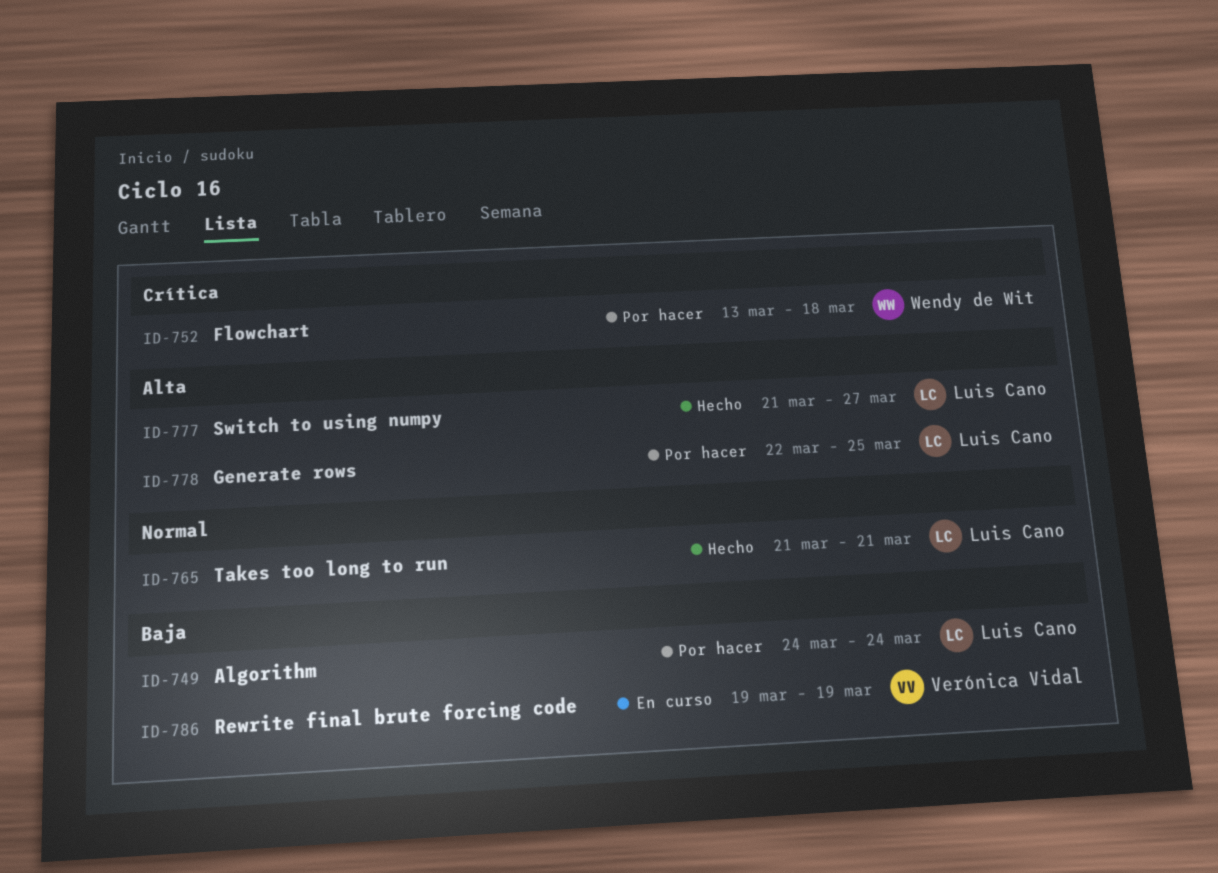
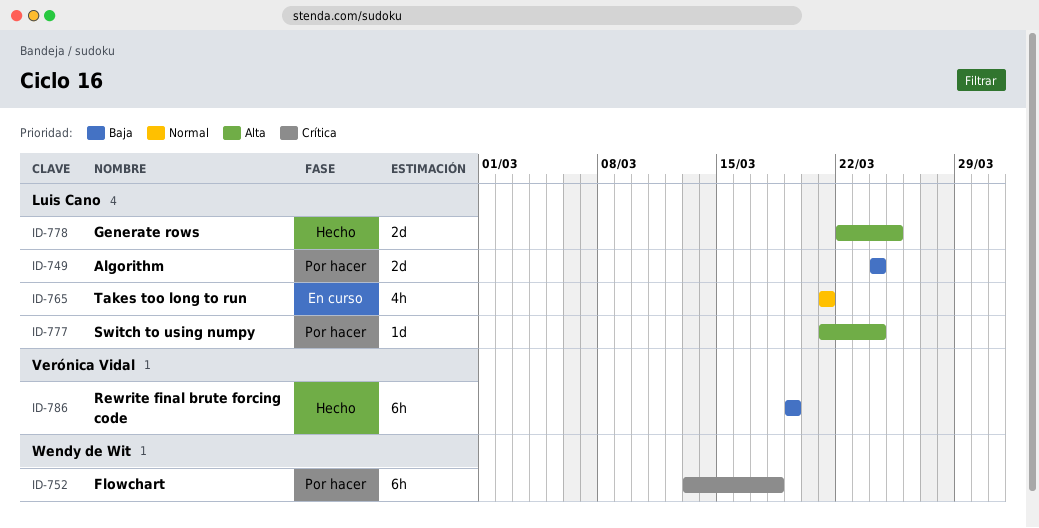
ID-765, status: Hecho -> En curso
ID-777, status: Hecho -> Por hacer
ID-777, due: Mar 27 -> Mar 24
ID-778, status: Por hacer -> Hecho
ID-786, status: En curso -> Hecho

